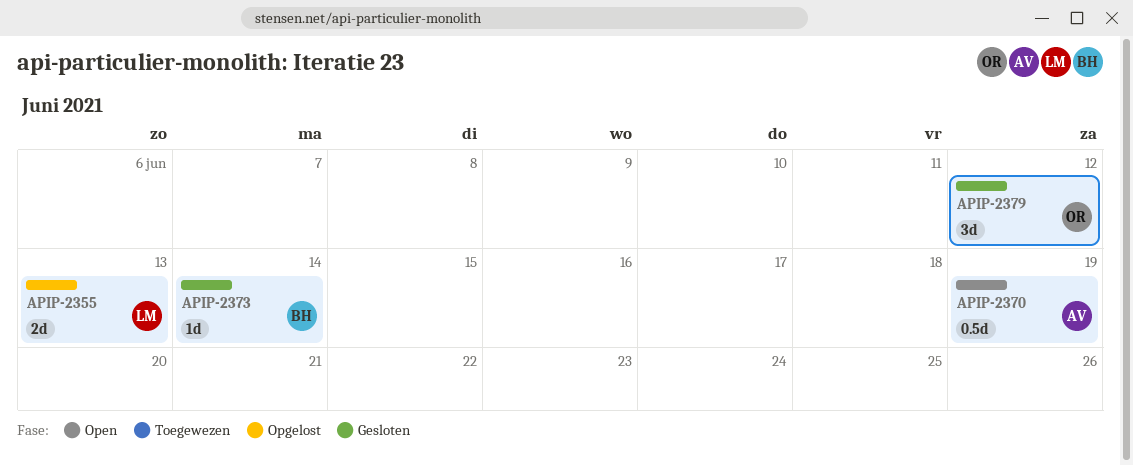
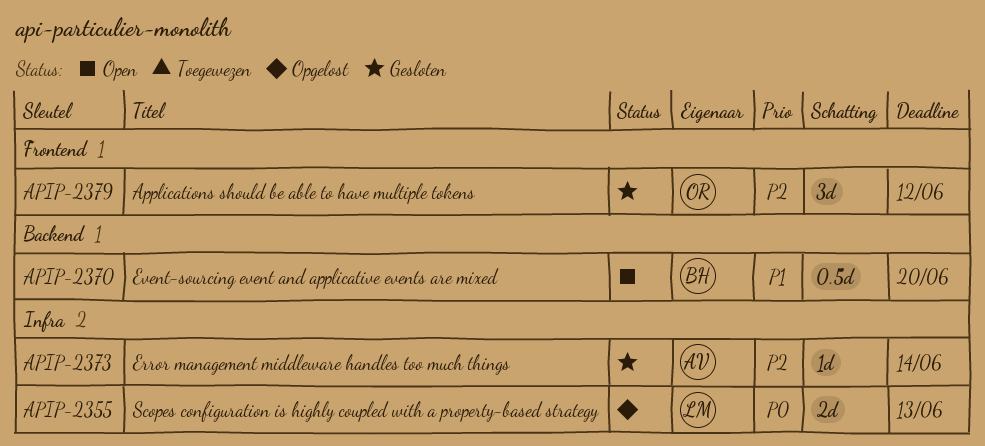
APIP-2370, owner: AV -> BH
APIP-2370, due: Jun 19 -> Jun 20
APIP-2373, owner: BH -> AV

